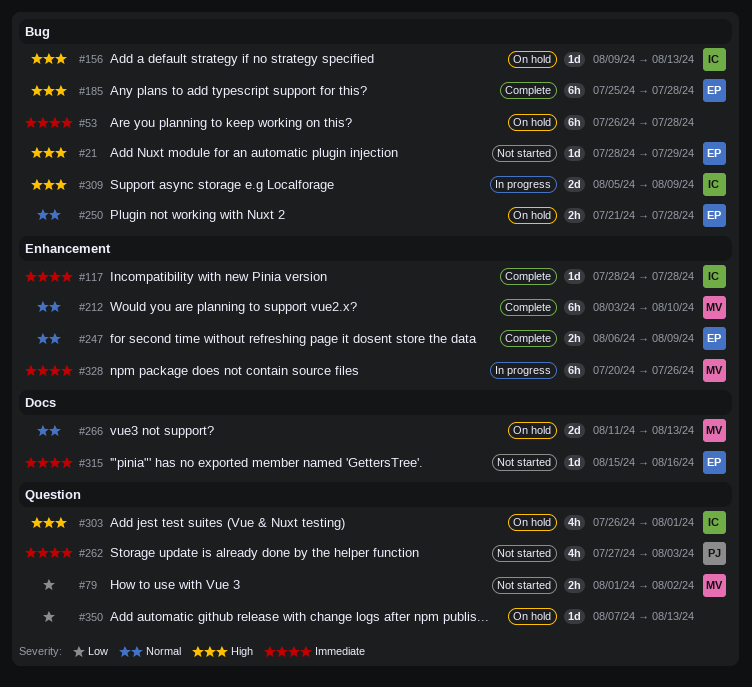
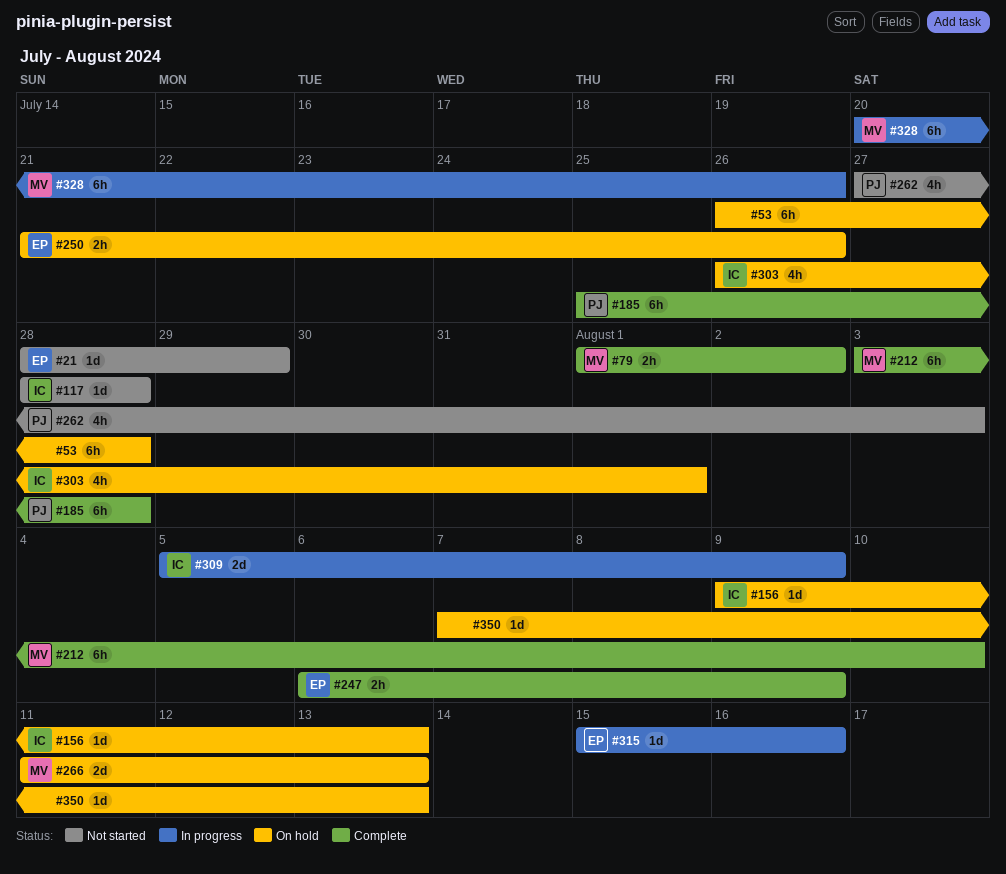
#79, status: Not started -> Complete
#117, status: Complete -> Not started
#185, owner: EP -> PJ
#250, due: Jul 28 -> Jul 26
#315, status: Not started -> In progress

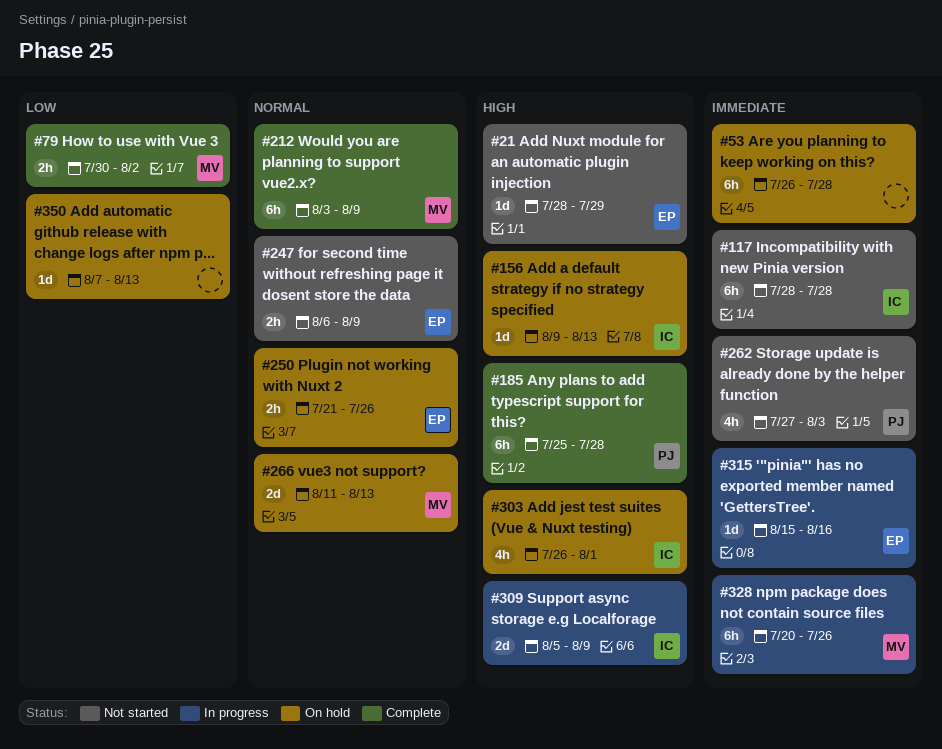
#79, start: Aug 1 -> Jul 30
#117, estimate: 1d -> 6h
#212, due: Aug 10 -> Aug 9
#247, status: Complete -> Not started

